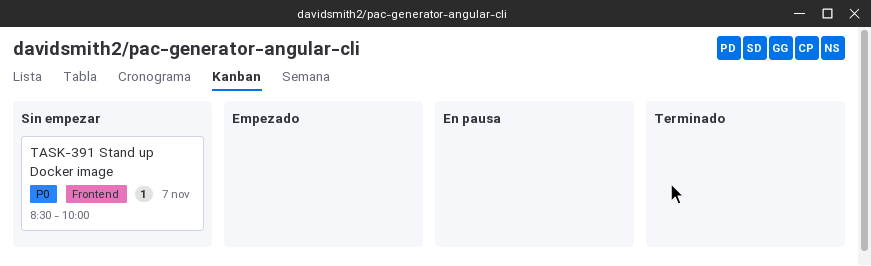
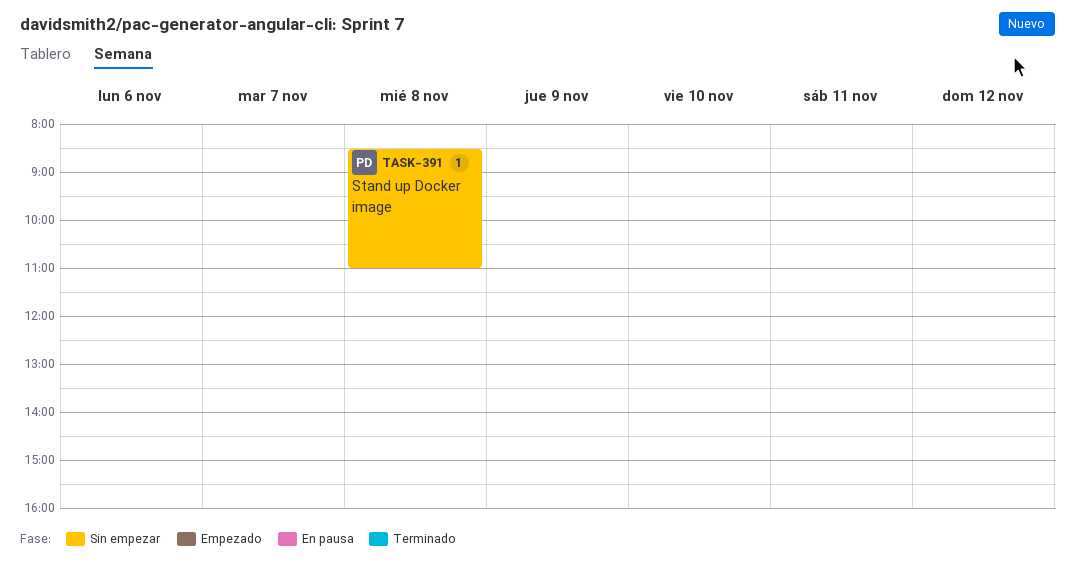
TASK-391, day: Nov 7 -> Nov 8
TASK-391, ends: 10:00 -> 11:00

